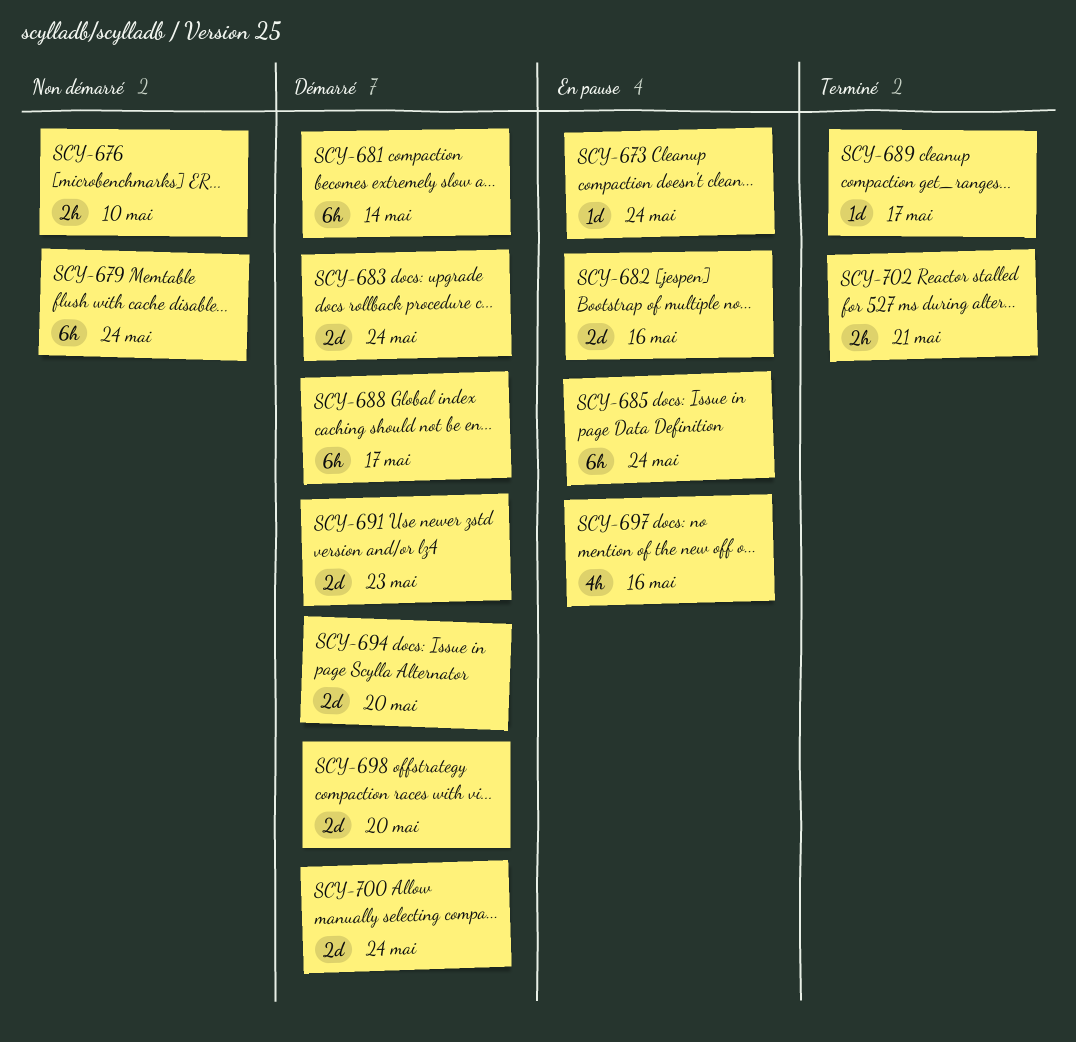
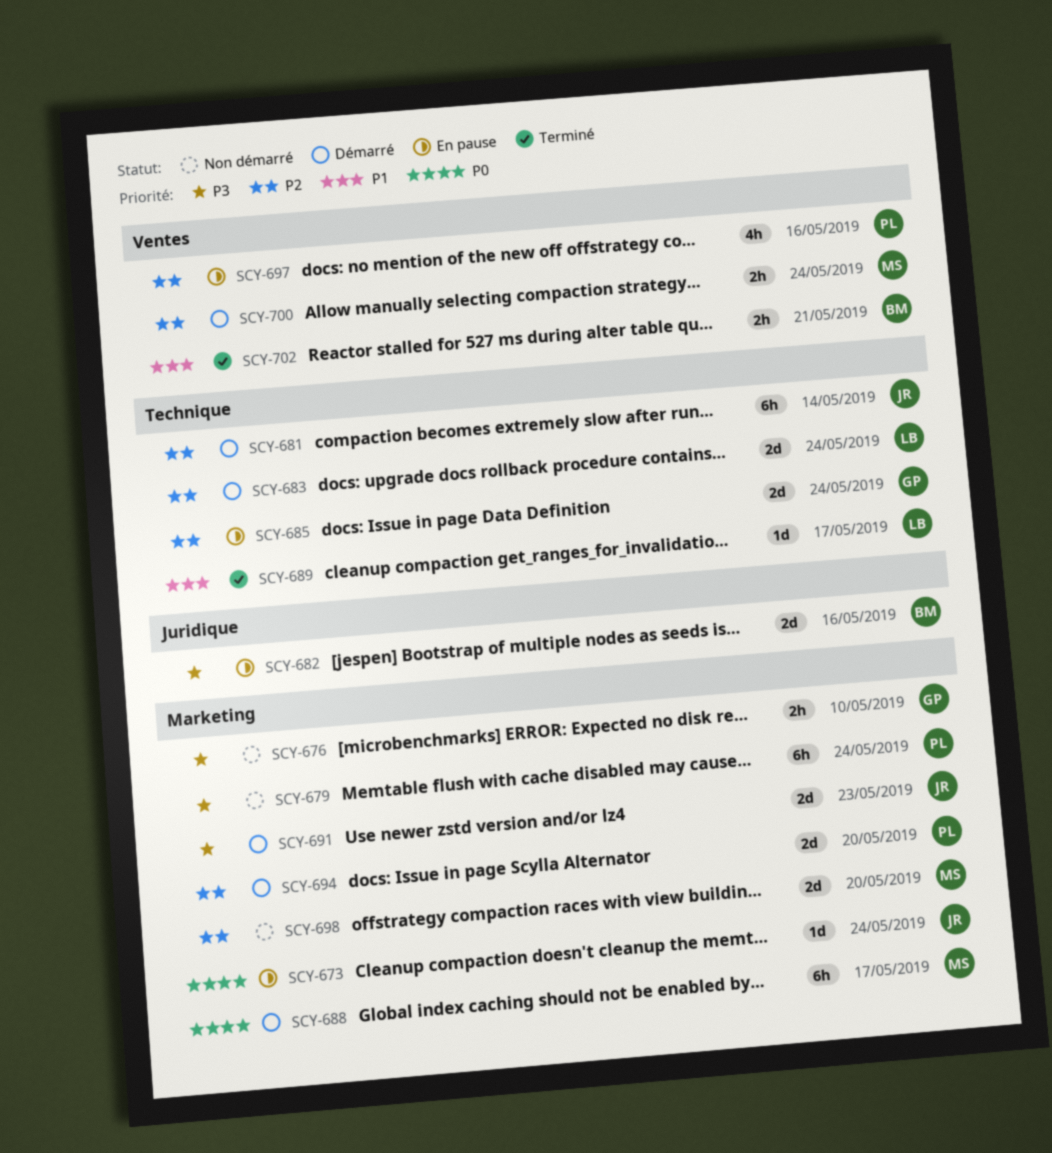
SCY-685, estimate: 6h -> 2d
SCY-698, status: Démarré -> Non démarré
SCY-700, estimate: 2d -> 2h

